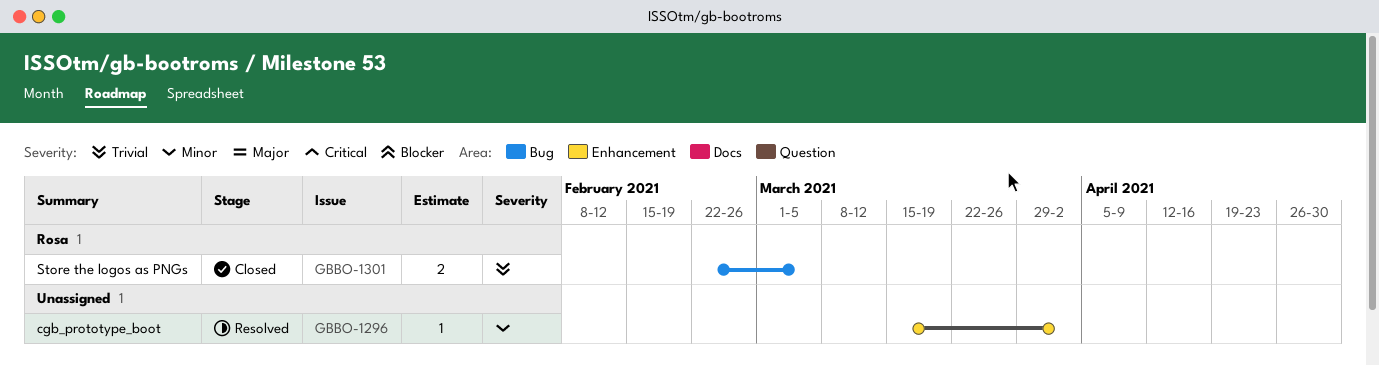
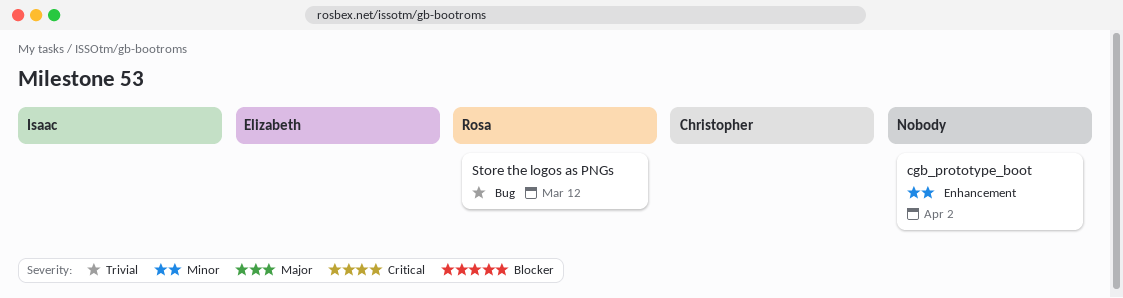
Store the logos as PNGs, due: Mar 5 -> Mar 12

